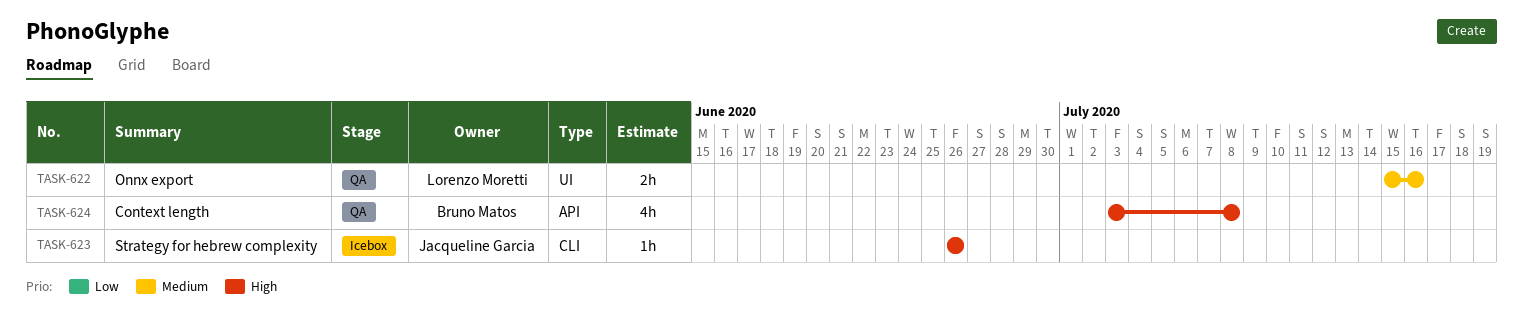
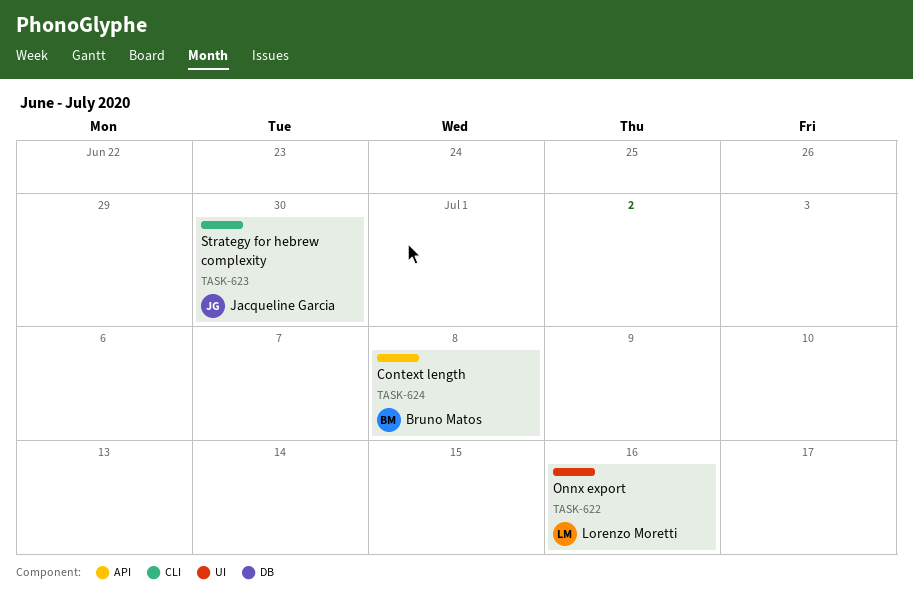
TASK-623, due: Jun 26 -> Jun 30

